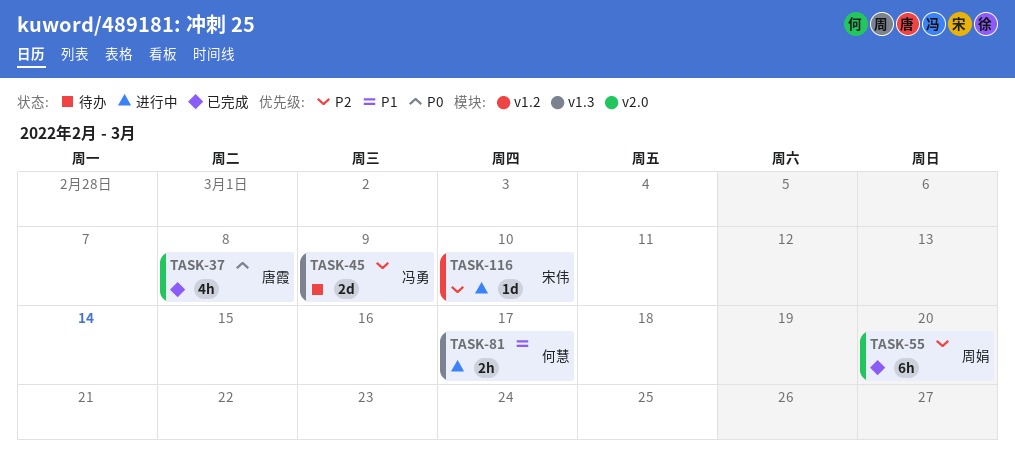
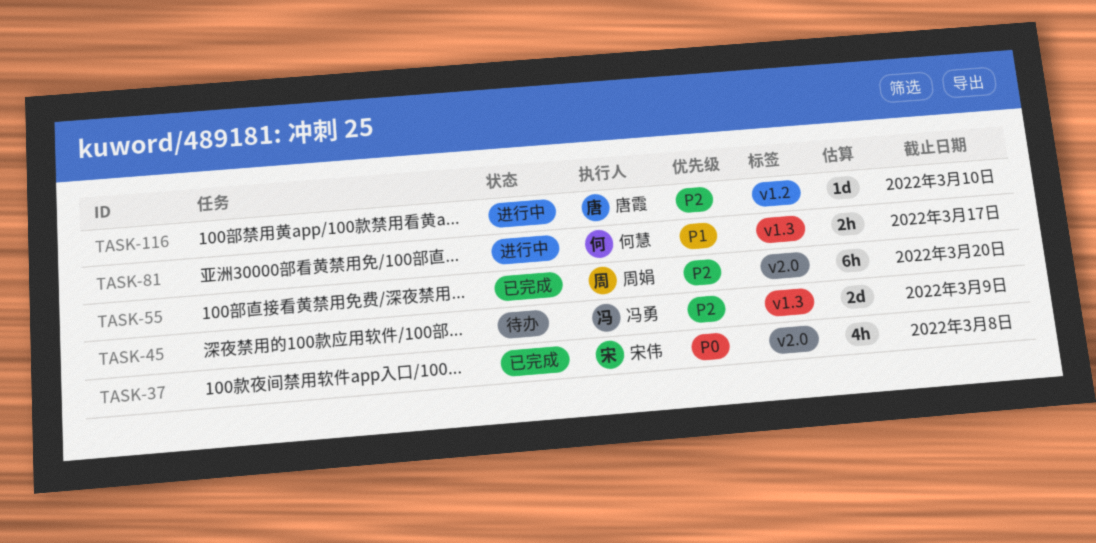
TASK-37, owner: 唐霞 -> 宋伟
TASK-116, owner: 宋伟 -> 唐霞

